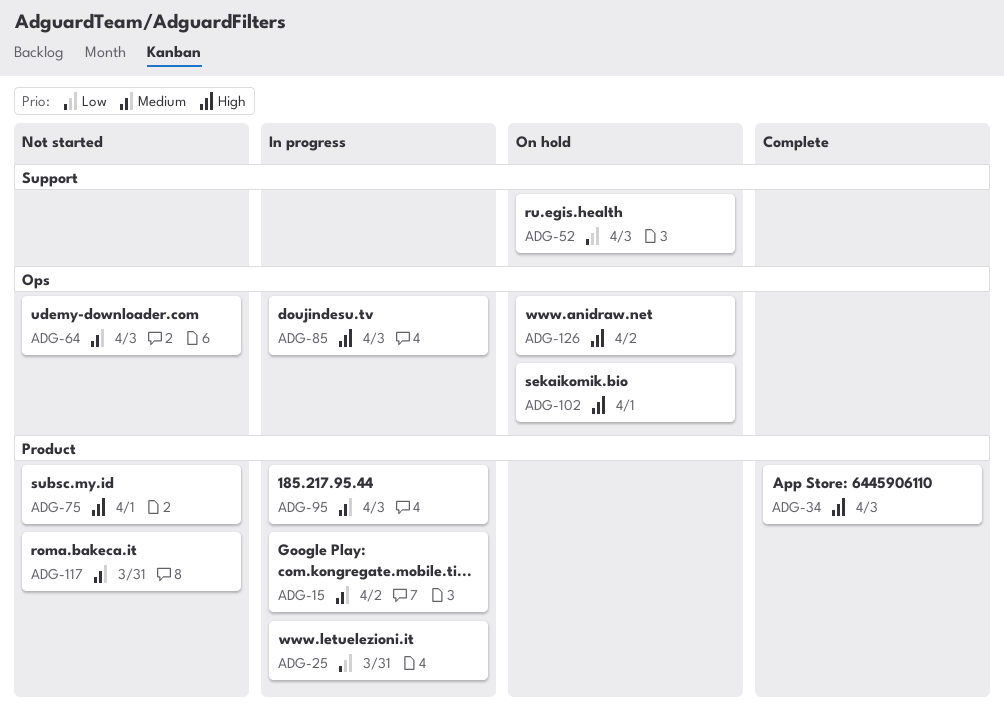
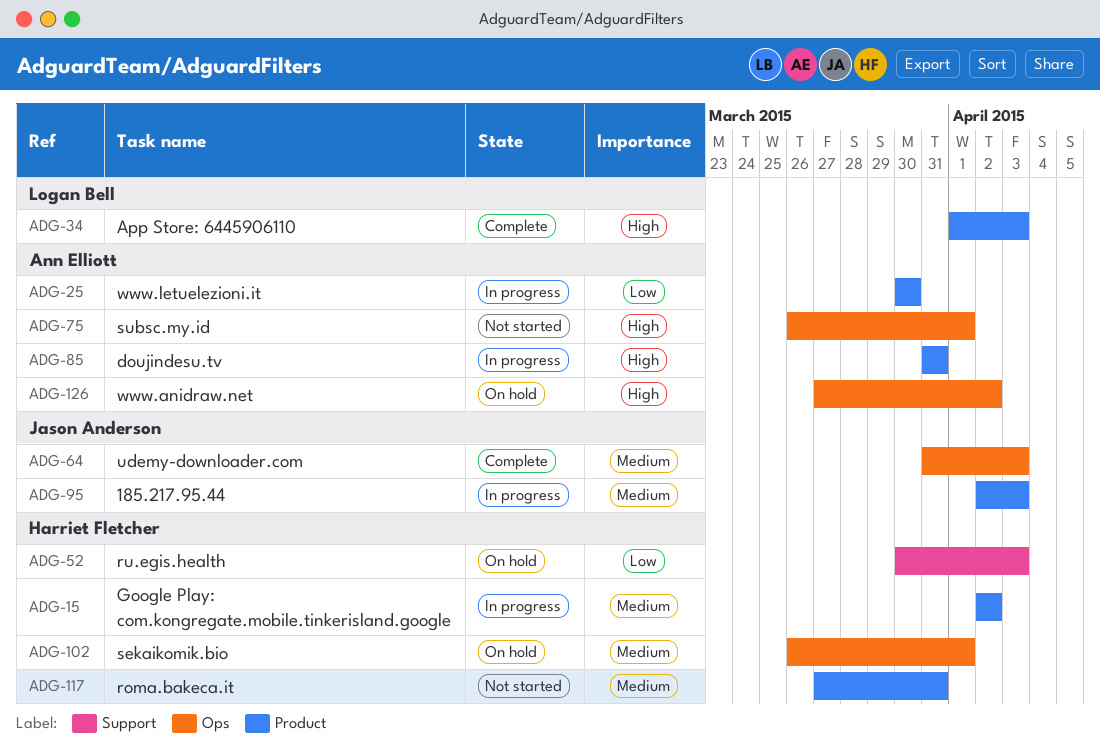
ADG-25, due: Mar 31 -> Mar 30
ADG-64, status: Not started -> Complete
ADG-75, label: Product -> Ops
ADG-85, label: Ops -> Product
ADG-85, due: Apr 3 -> Mar 31
ADG-102, priority: High -> Medium

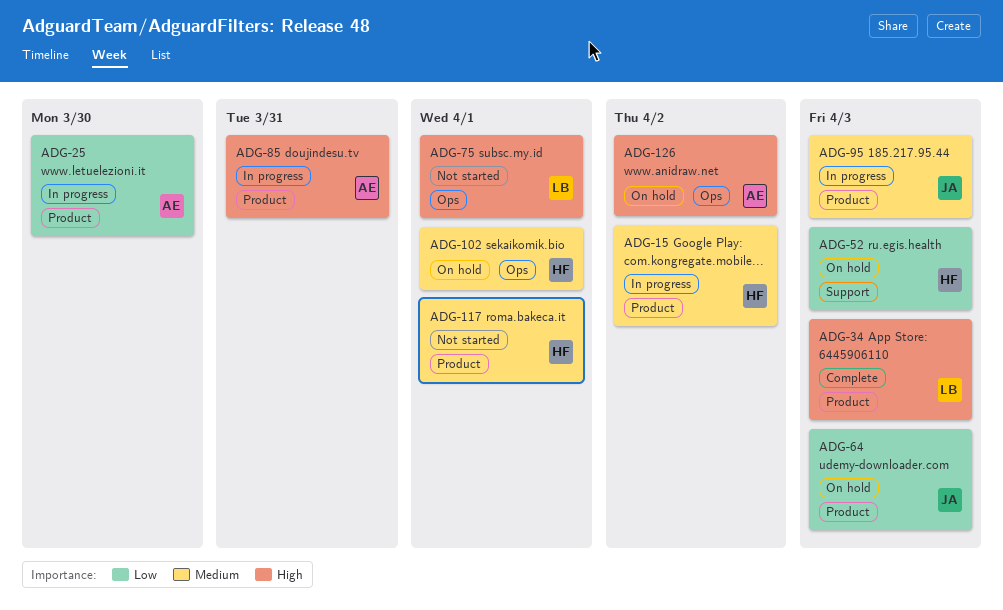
ADG-64, status: Complete -> On hold
ADG-64, priority: Medium -> Low
ADG-64, label: Ops -> Product
ADG-75, owner: Ann Elliott -> Logan Bell
ADG-117, due: Mar 31 -> Apr 1

